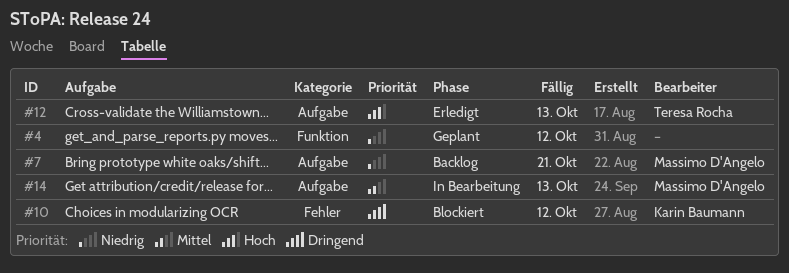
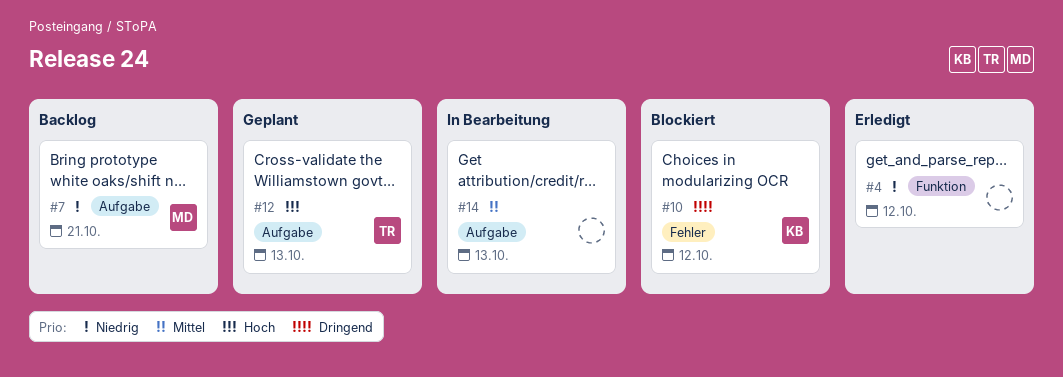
#4, status: Geplant -> Erledigt
#12, status: Erledigt -> Geplant
#14, owner: Massimo D'Angelo -> none

